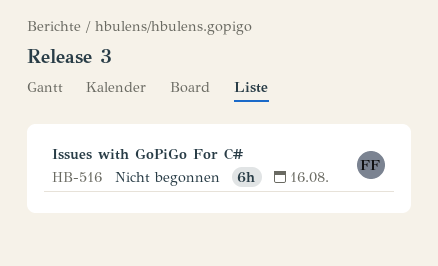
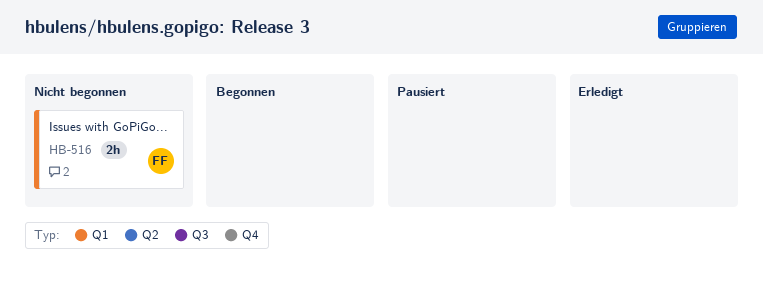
HB-516, estimate: 6h -> 2h

